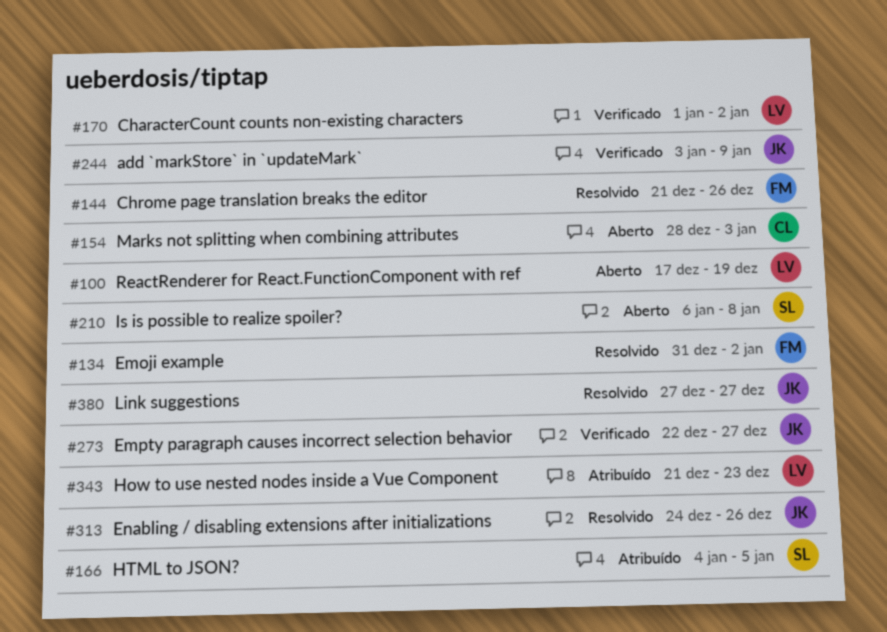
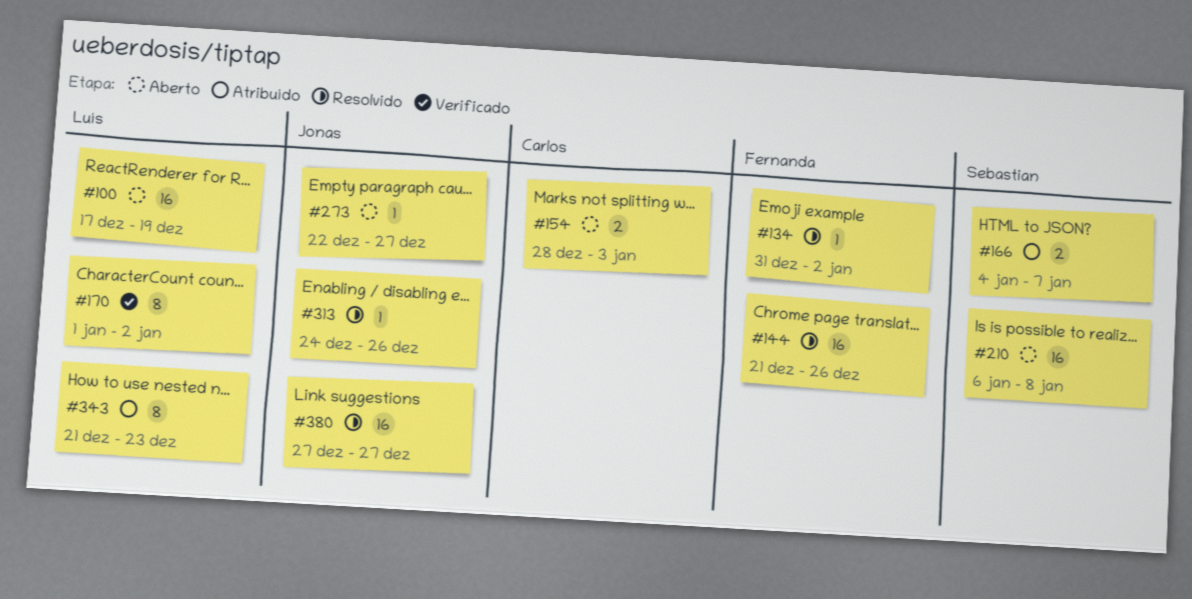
#166, due: Jan 5 -> Jan 7
#244: present -> none
#273, status: Verificado -> Aberto

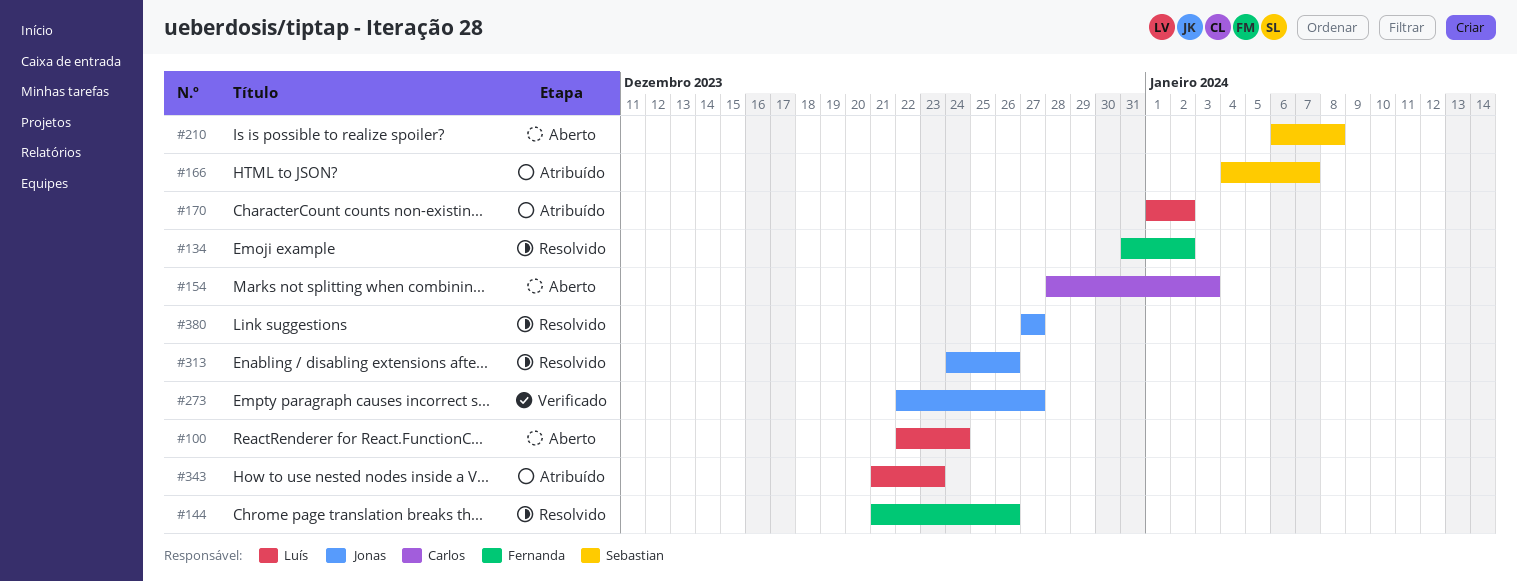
#100, start: Dec 17 -> Dec 22
#100, due: Dec 19 -> Dec 24
#170, status: Verificado -> Atribuído
#273, status: Aberto -> Verificado

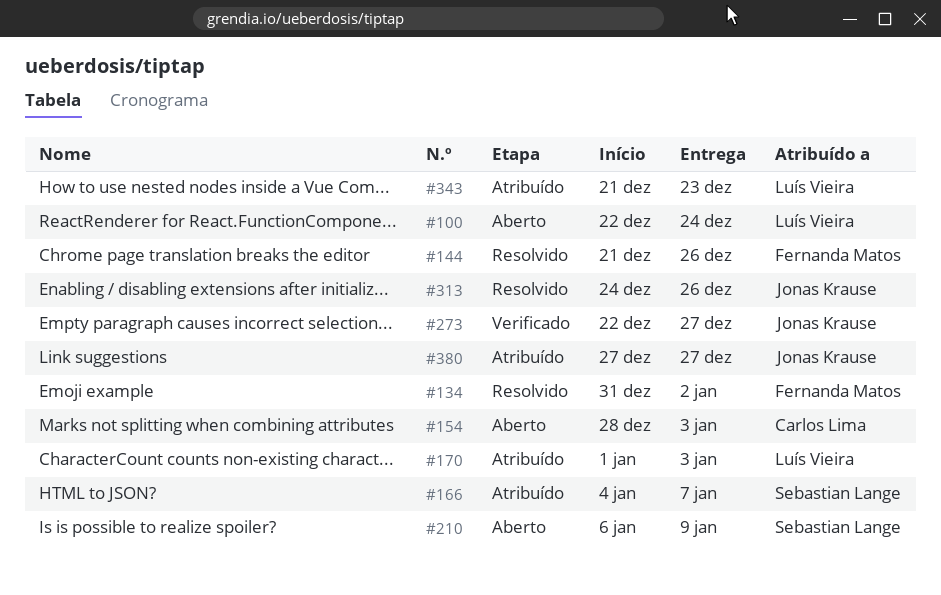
#170, due: Jan 2 -> Jan 3
#210, due: Jan 8 -> Jan 9
#380, status: Resolvido -> Atribuído

